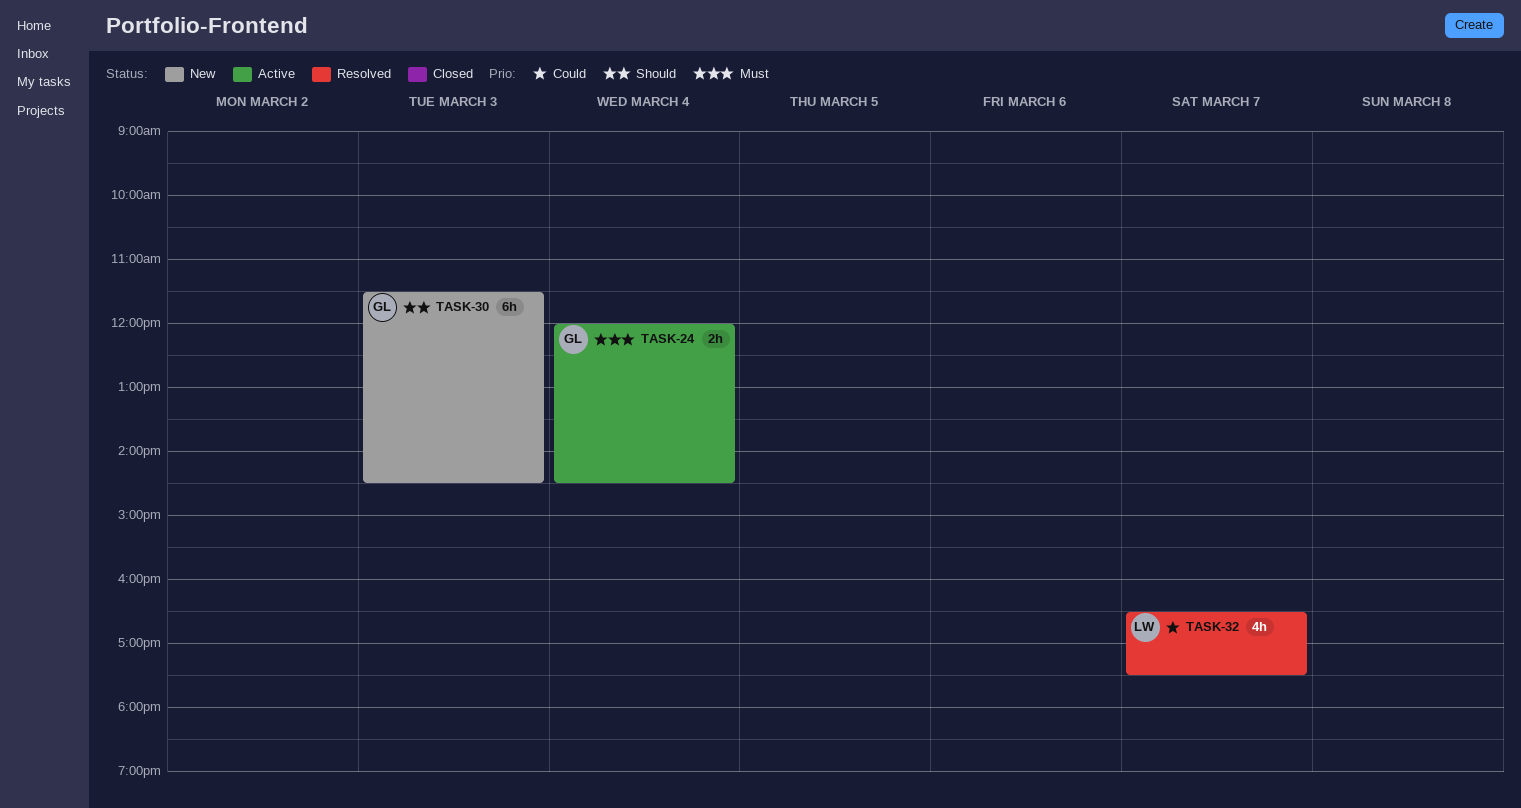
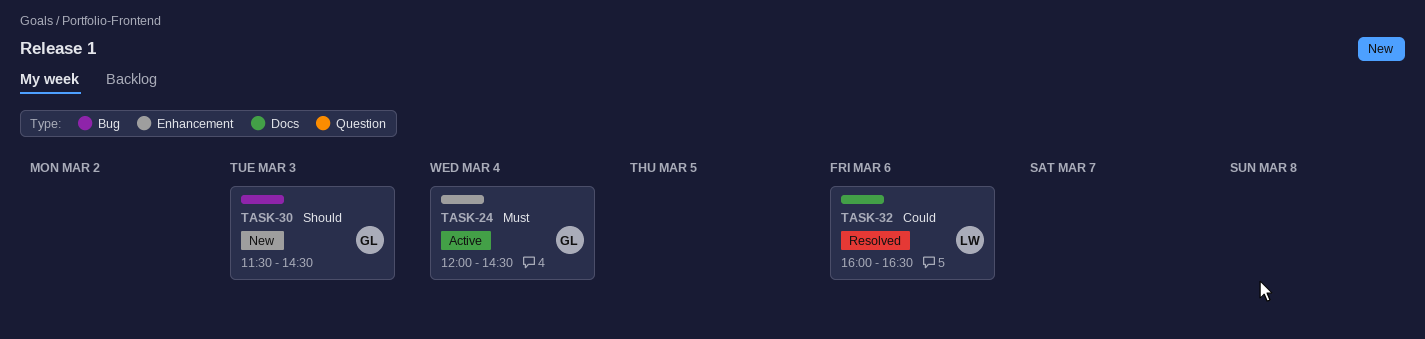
TASK-32, day: Mar 7 -> Mar 6
TASK-32, begins: 16:30 -> 16:00
TASK-32, ends: 17:30 -> 16:30

